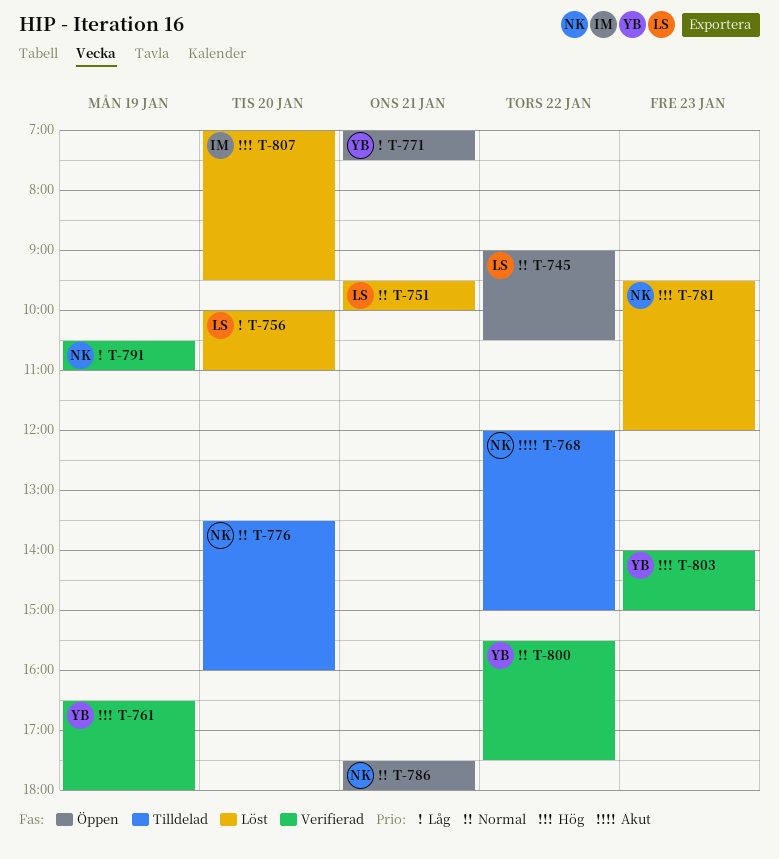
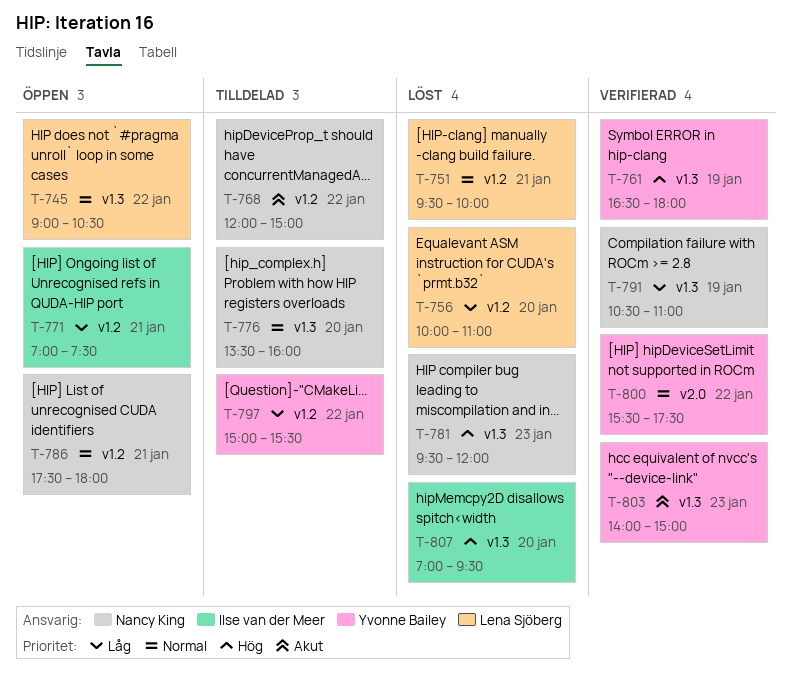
T-771, owner: Yvonne Bailey -> Ilse van der Meer
T-797: none -> present
T-803, priority: Hög -> Akut

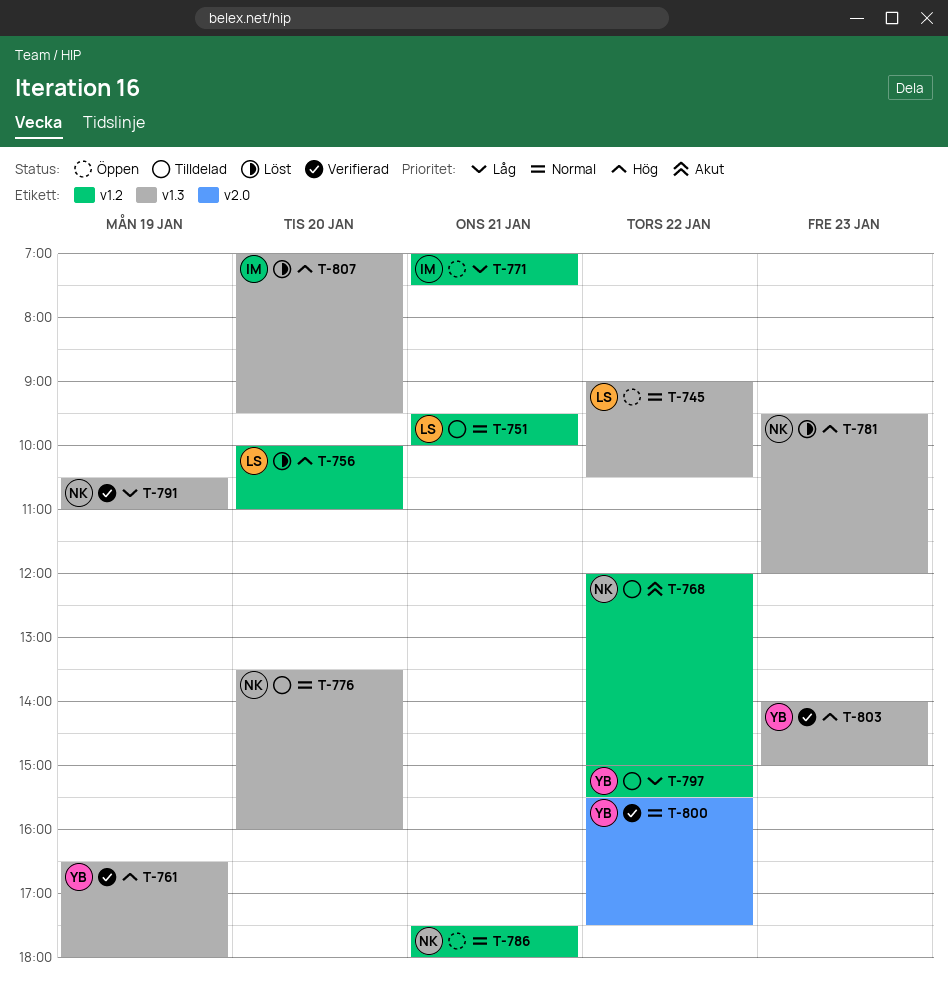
T-751, status: Löst -> Tilldelad
T-756, priority: Låg -> Hög
T-803, priority: Akut -> Hög

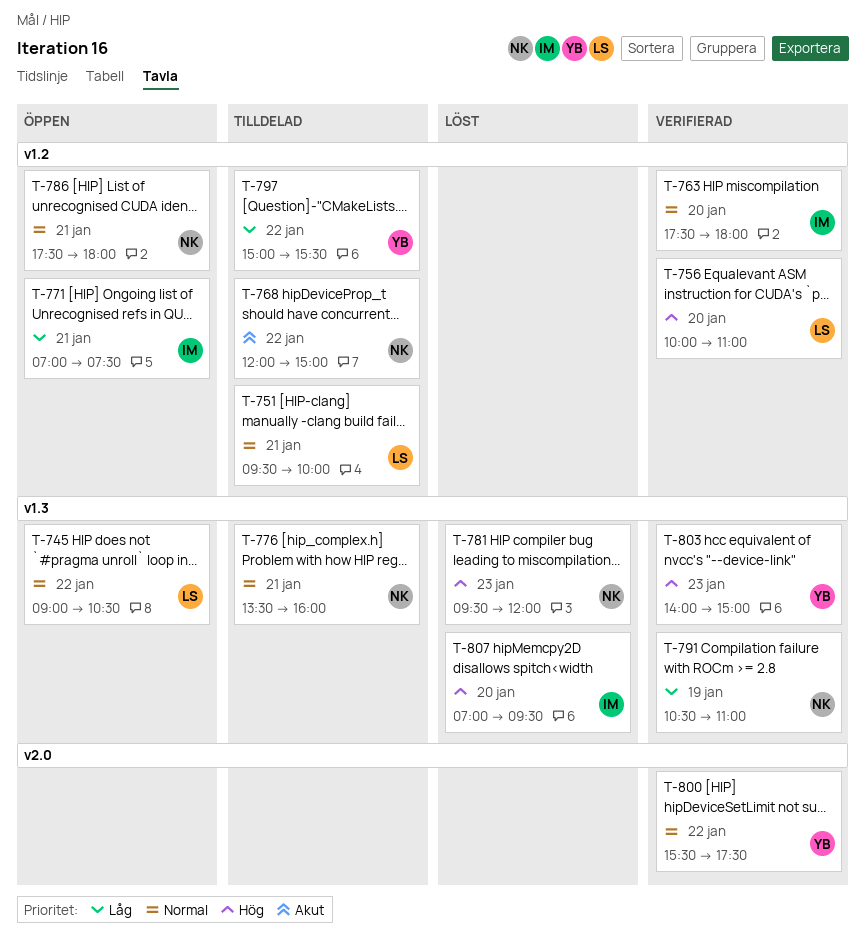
T-756, status: Löst -> Verifierad
T-761: present -> none
T-763: none -> present
T-776, day: Jan 20 -> Jan 21

